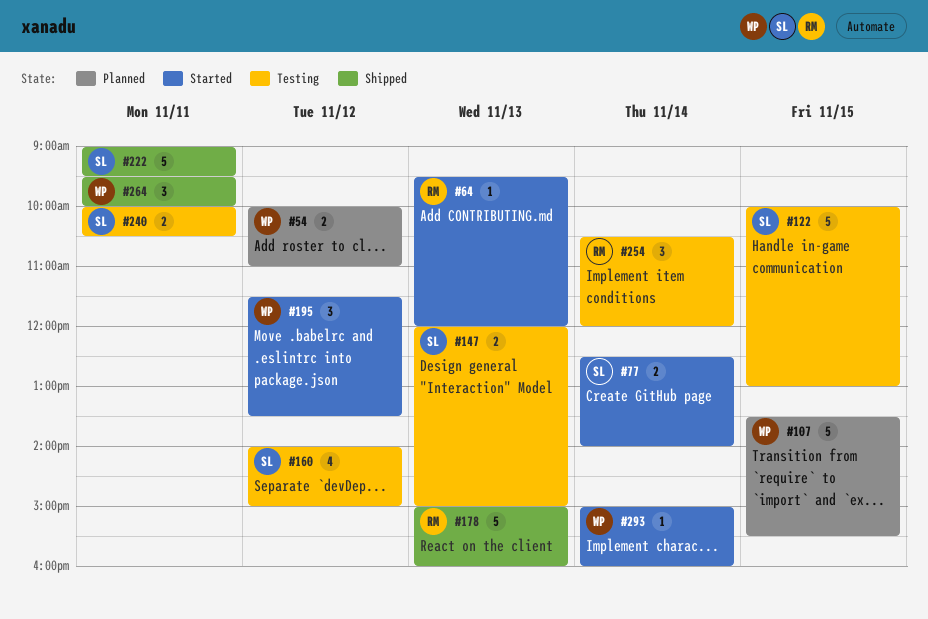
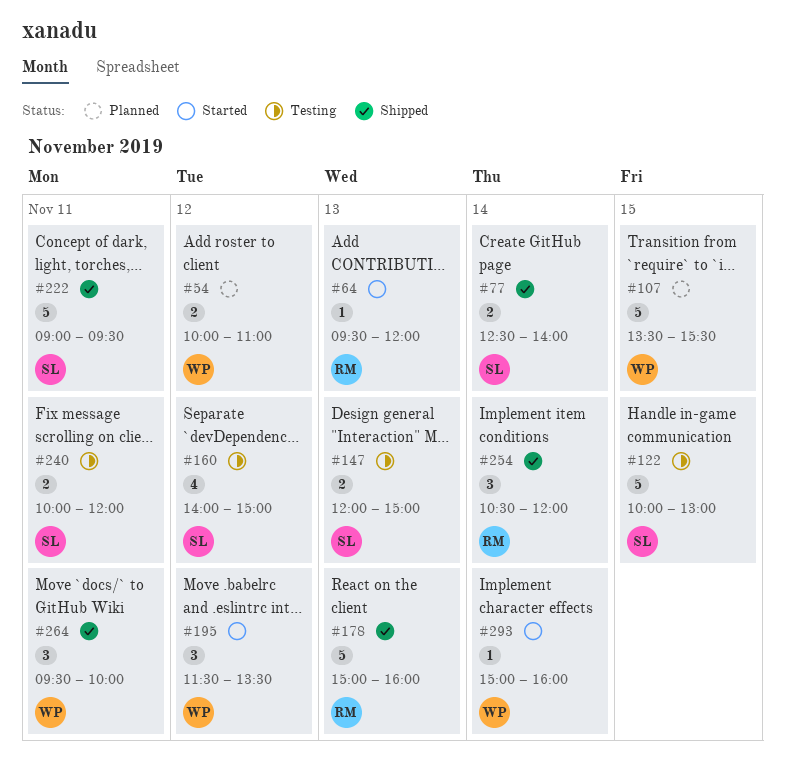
#77, status: Started -> Shipped
#240, ends: 10:30 -> 12:00
#254, status: Testing -> Shipped

